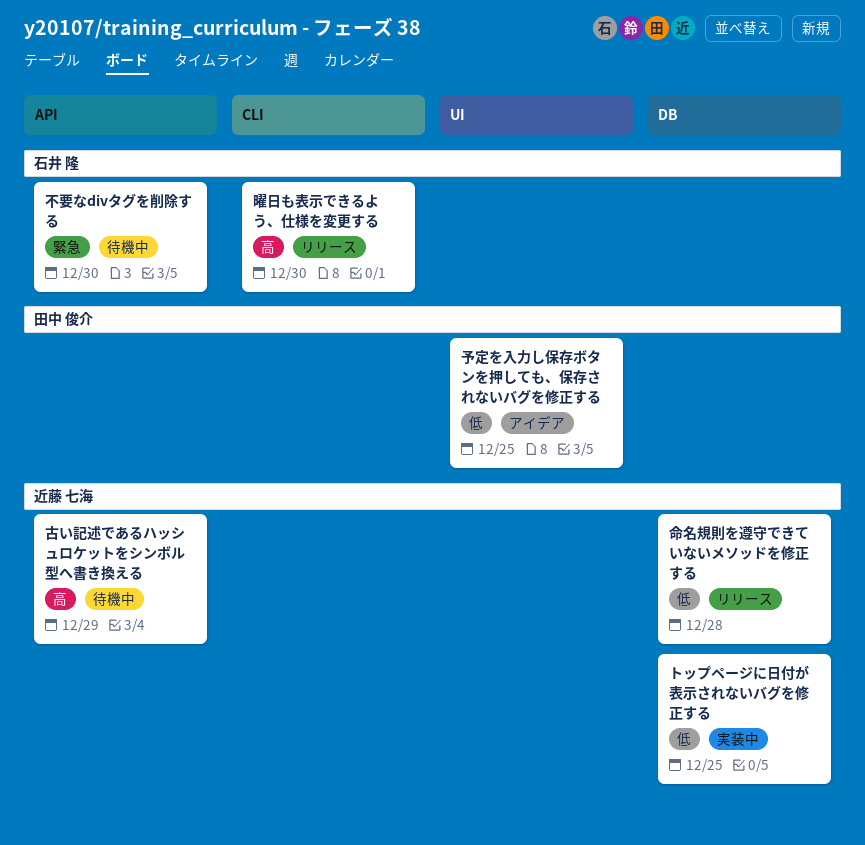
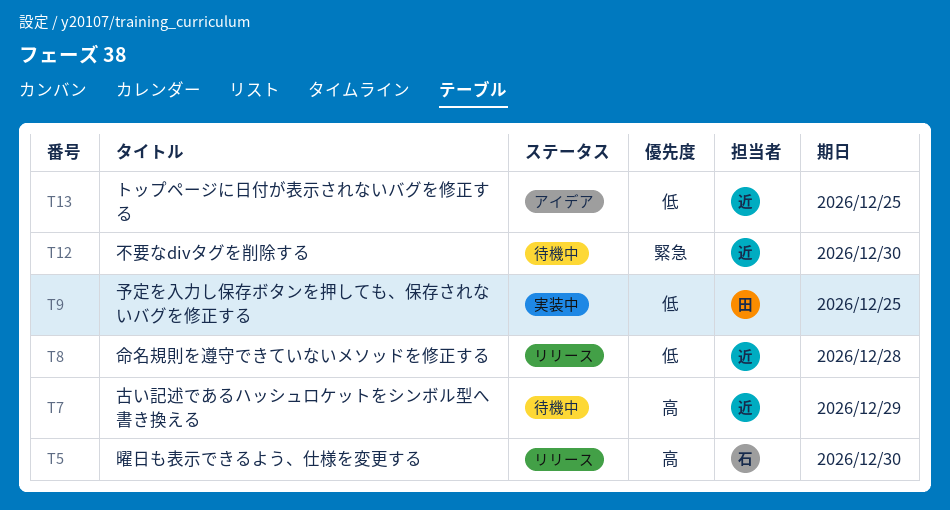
トップページに日付が表示されないバグを修正する, status: 実装中 -> アイデア
不要なdivタグを削除する, owner: 石井 隆 -> 近藤 七海
予定を入力し保存ボタンを押しても、保存されないバグを修正する, status: アイデア -> 実装中

